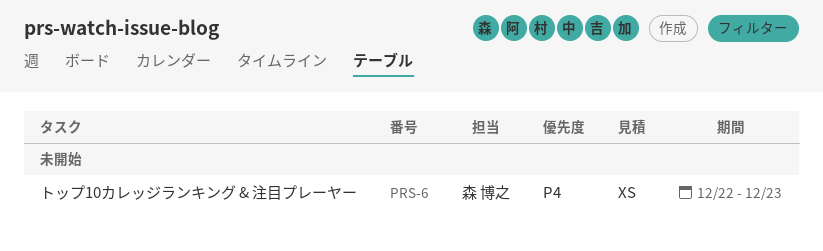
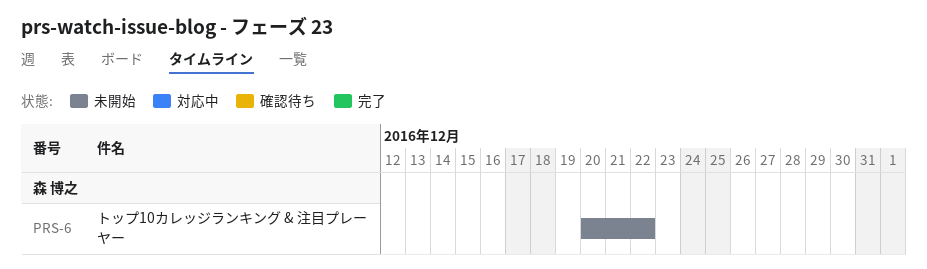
PRS-6, start: Dec 22 -> Dec 20
PRS-6, due: Dec 23 -> Dec 22

